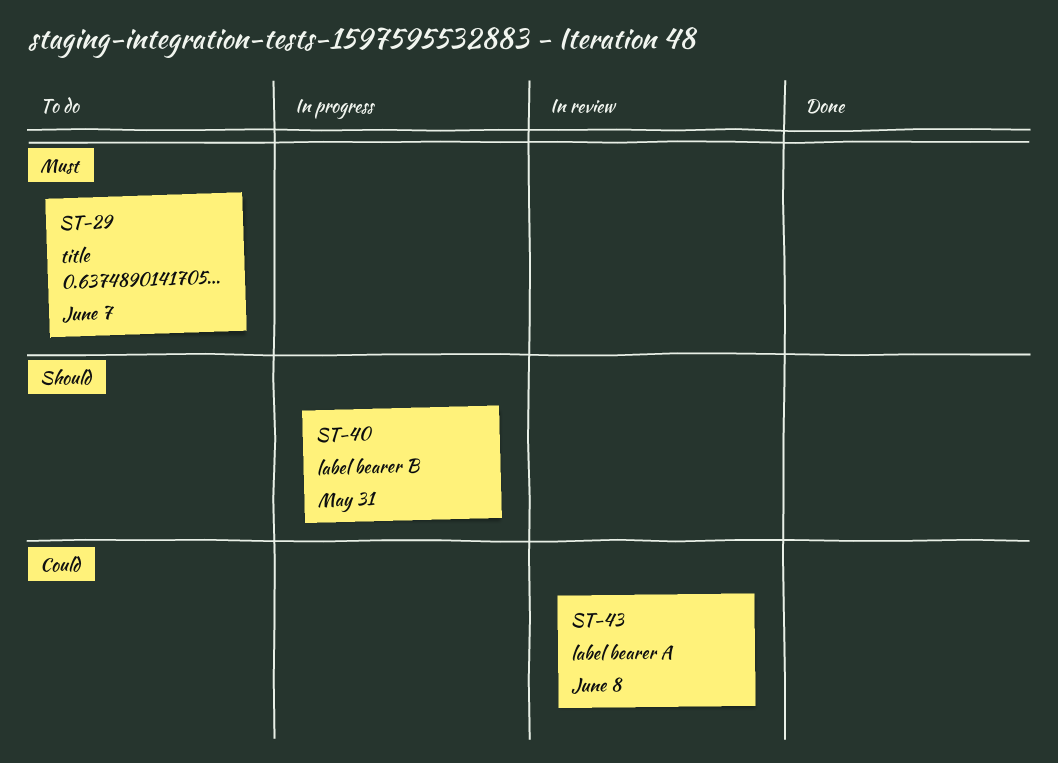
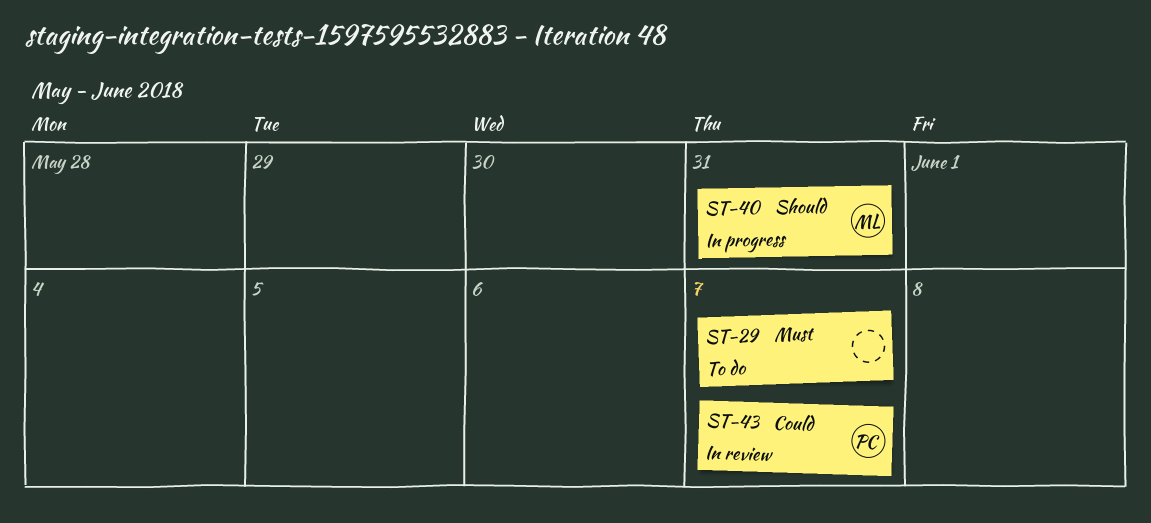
ST-43, due: Jun 8 -> Jun 7

